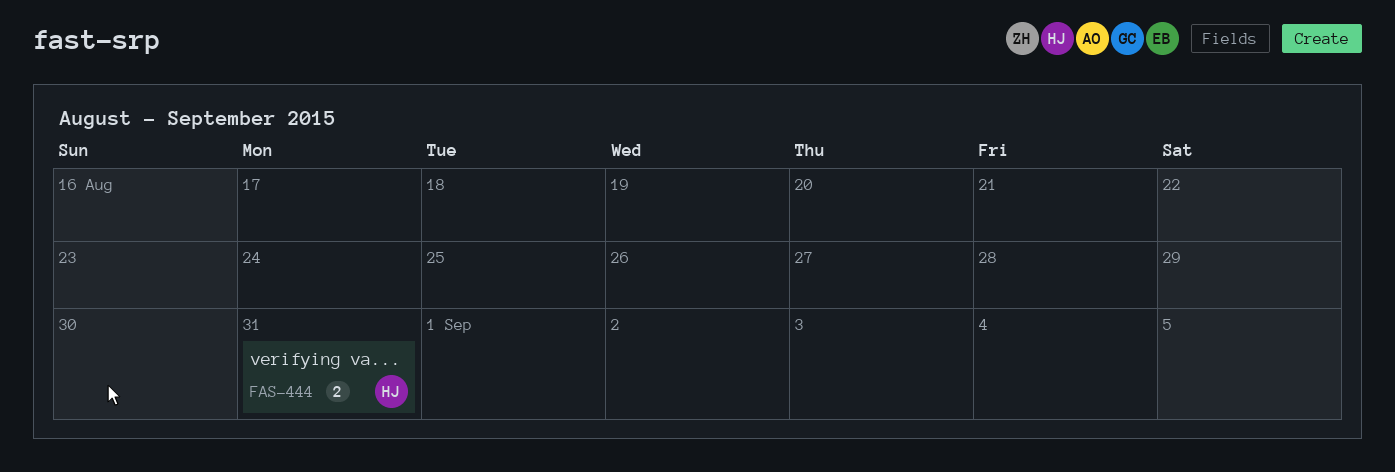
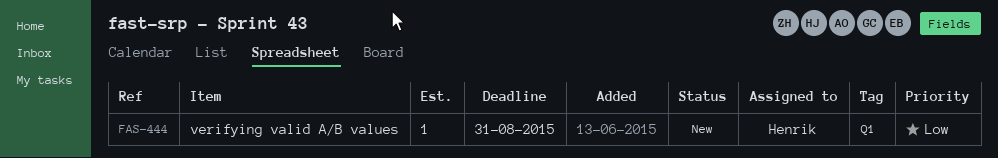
FAS-444, estimate: 2 -> 1

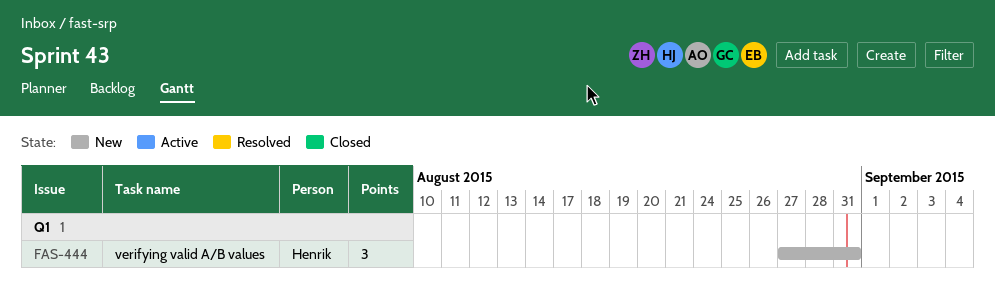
FAS-444, estimate: 1 -> 3

